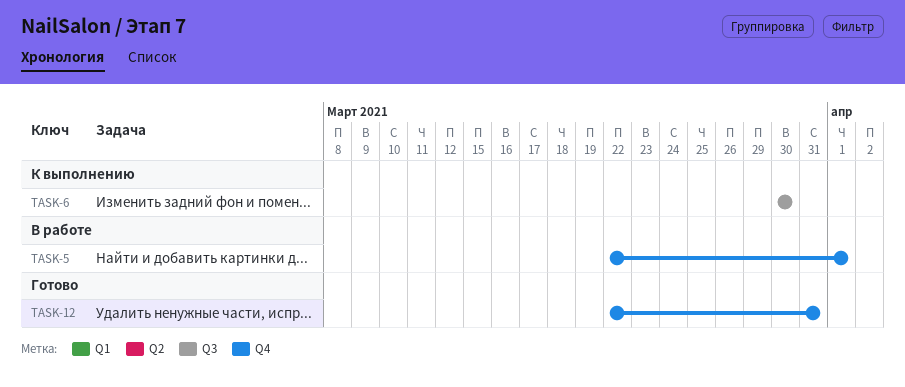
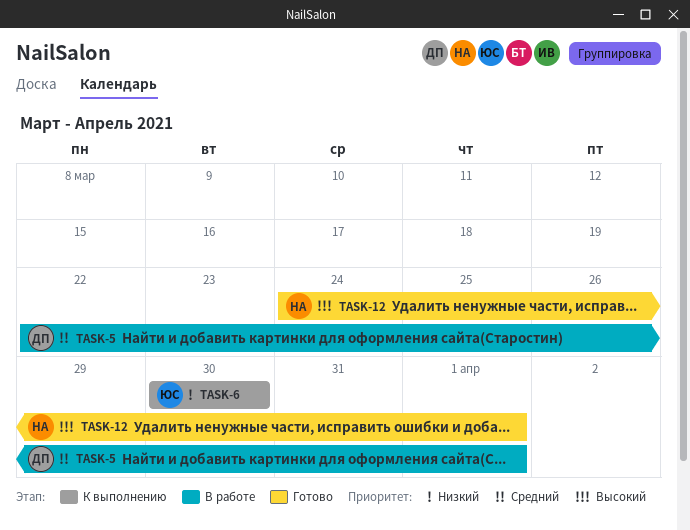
TASK-12, start: Mar 22 -> Mar 24
TASK-12, due: Mar 31 -> Apr 1

